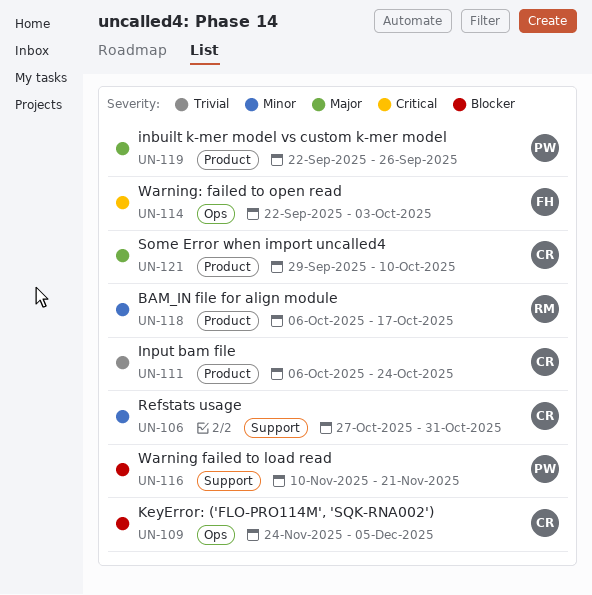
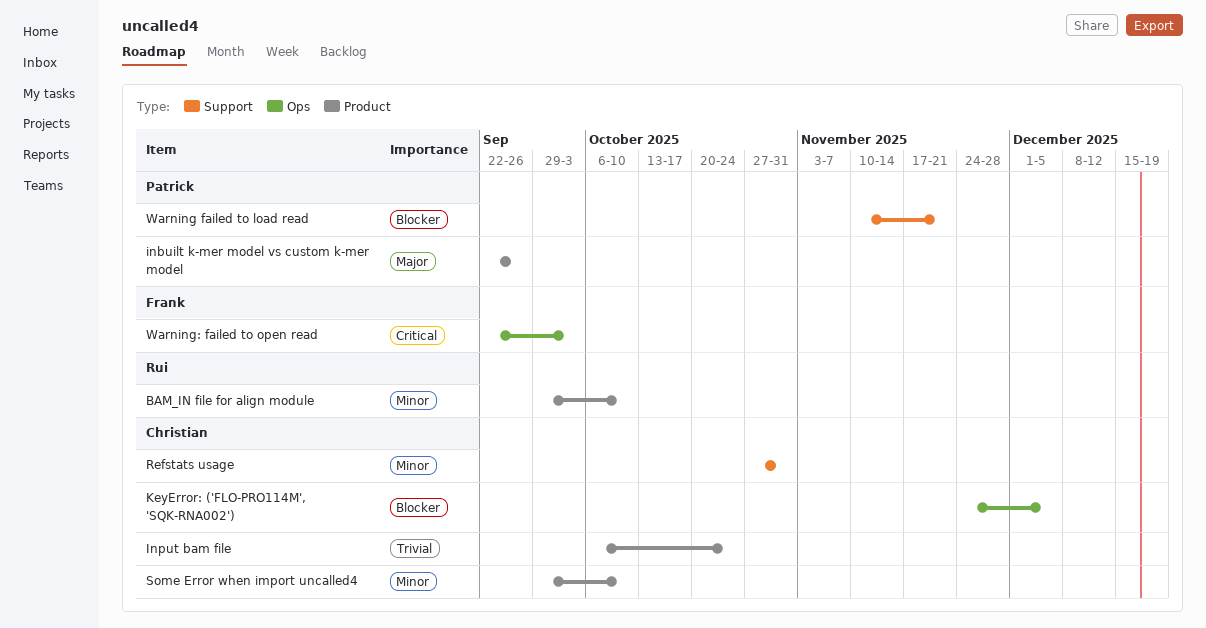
BAM_IN file for align module, start: Oct 6 -> Sep 29
BAM_IN file for align module, due: Oct 17 -> Oct 10
Some Error when import uncalled4, priority: Major -> Minor

